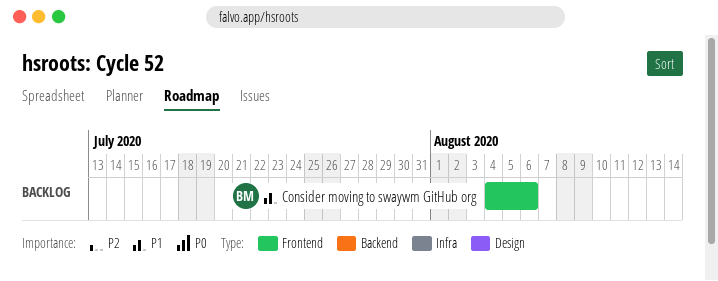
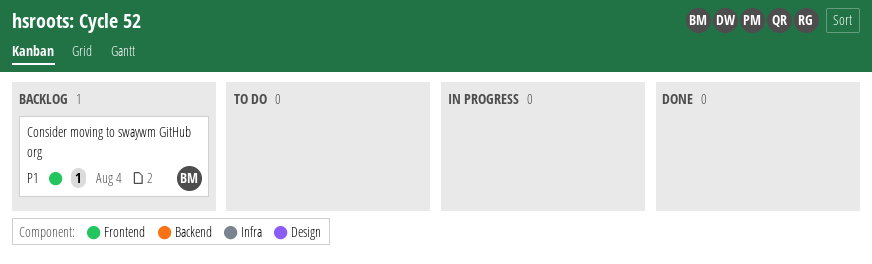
Consider moving to swaywm GitHub org, due: Aug 6 -> Aug 4

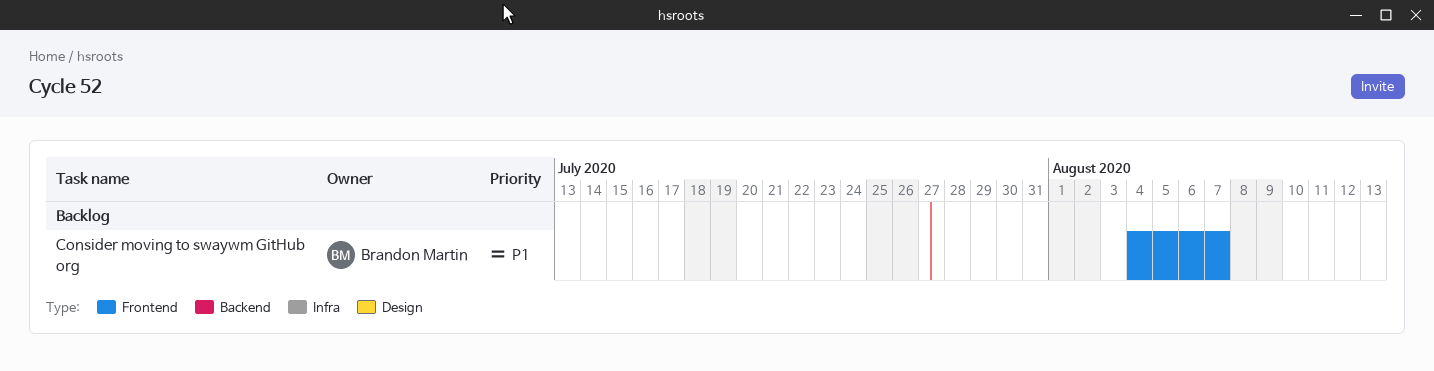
Consider moving to swaywm GitHub org, due: Aug 4 -> Aug 7

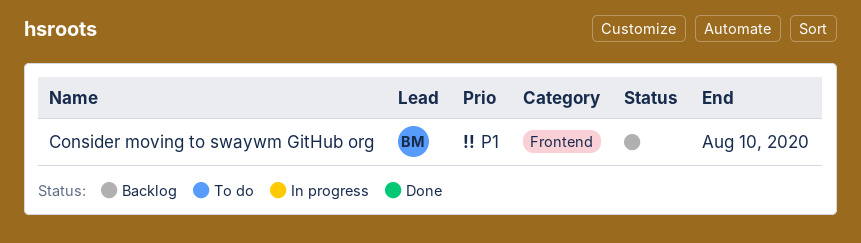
Consider moving to swaywm GitHub org, due: Aug 7 -> Aug 10

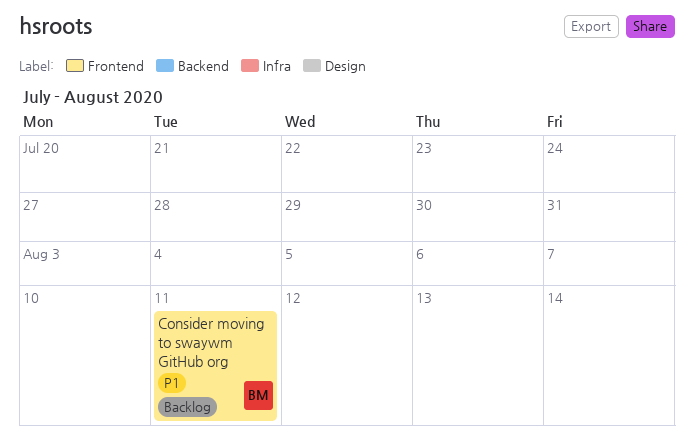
Consider moving to swaywm GitHub org, due: Aug 10 -> Aug 11

